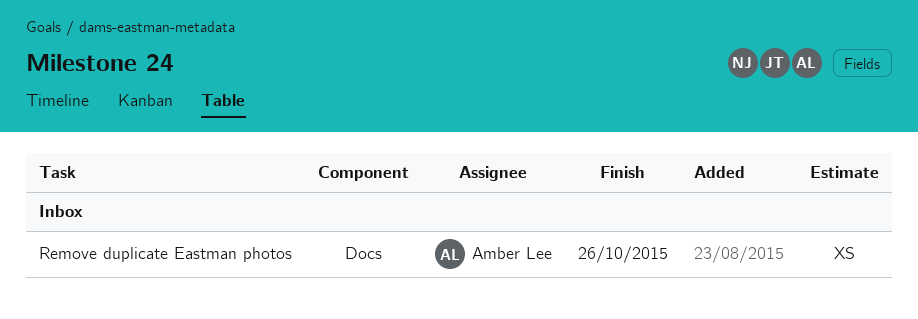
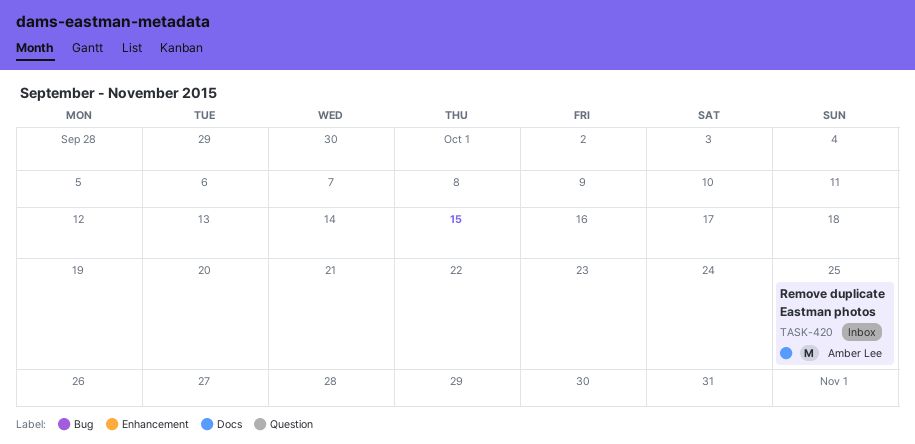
Remove duplicate Eastman photos, estimate: XS -> M
Remove duplicate Eastman photos, due: Oct 26 -> Oct 25

